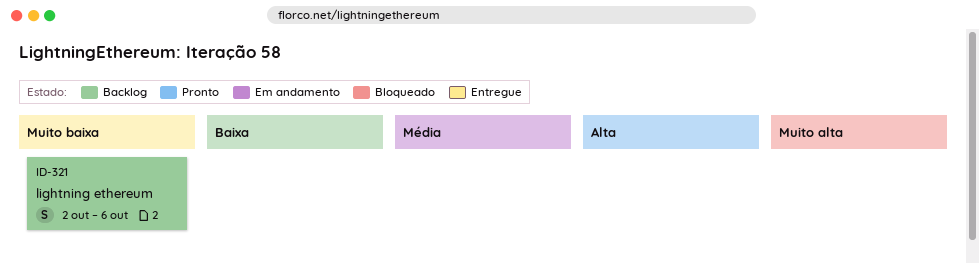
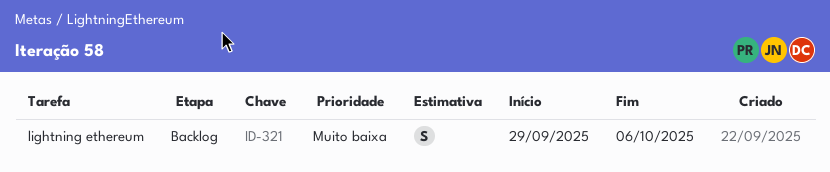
ID-321, start: Oct 2 -> Sep 29

